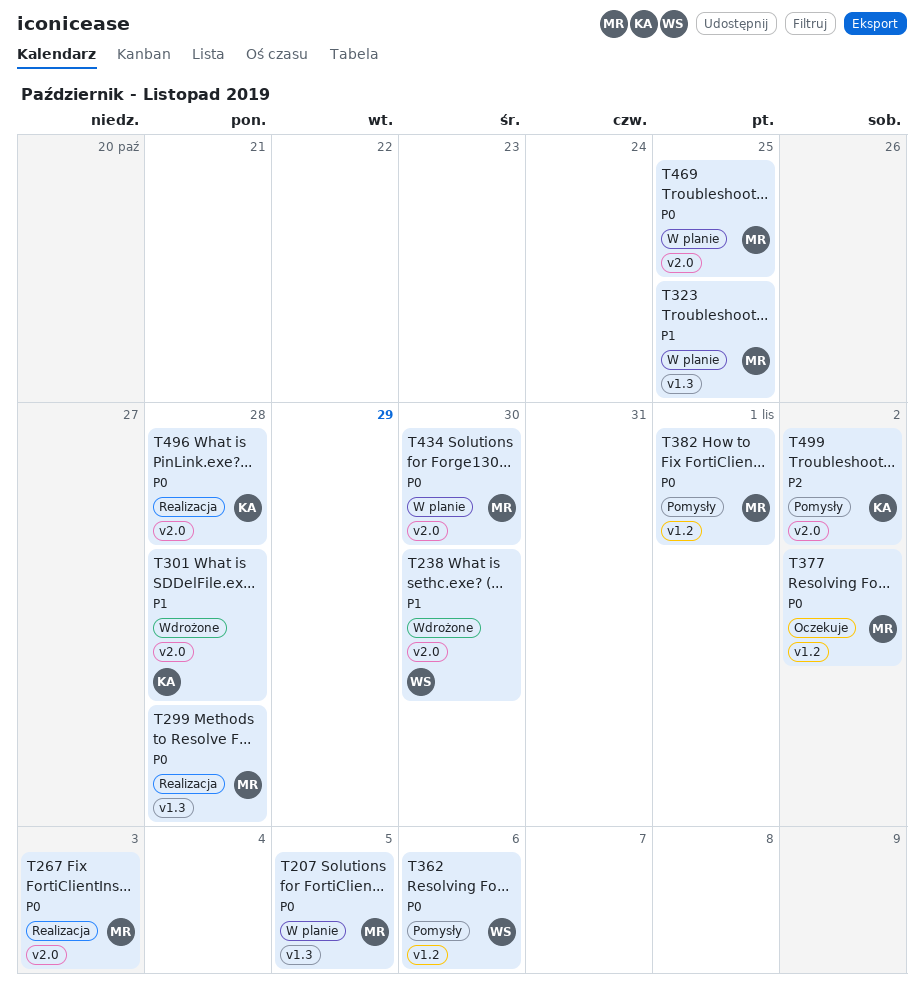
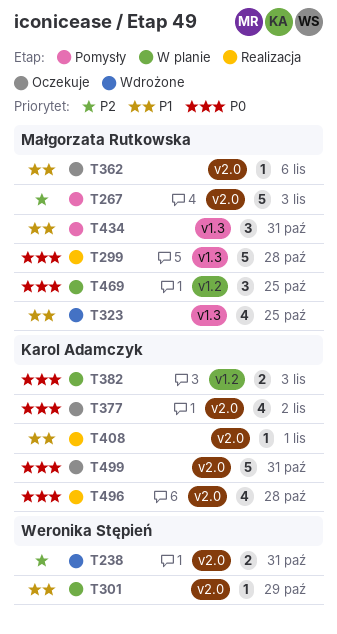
T207: present -> none
T238, priority: P1 -> P2
T238, due: Oct 30 -> Oct 31
T267, status: Realizacja -> Pomysły
T267, priority: P0 -> P2
T301, status: Wdrożone -> W planie
T301, owner: Karol Adamczyk -> Weronika Stępień
T301, due: Oct 28 -> Oct 29
T323, status: W planie -> Wdrożone
T362, status: Pomysły -> Oczekuje
T362, owner: Weronika Stępień -> Małgorzata Rutkowska
T362, priority: P0 -> P1
T362, label: v1.2 -> v2.0
T377, owner: Małgorzata Rutkowska -> Karol Adamczyk
T377, label: v1.2 -> v2.0
T382, status: Pomysły -> W planie
T382, owner: Małgorzata Rutkowska -> Karol Adamczyk
T382, due: Nov 1 -> Nov 3
T408: none -> present
T434, status: W planie -> Pomysły
T434, priority: P0 -> P1
T434, label: v2.0 -> v1.3
T434, due: Oct 30 -> Oct 31
T469, label: v2.0 -> v1.2
T499, status: Pomysły -> Oczekuje
T499, priority: P2 -> P0
T499, due: Nov 2 -> Oct 31

